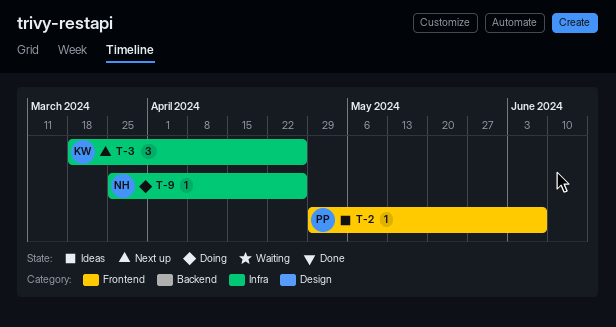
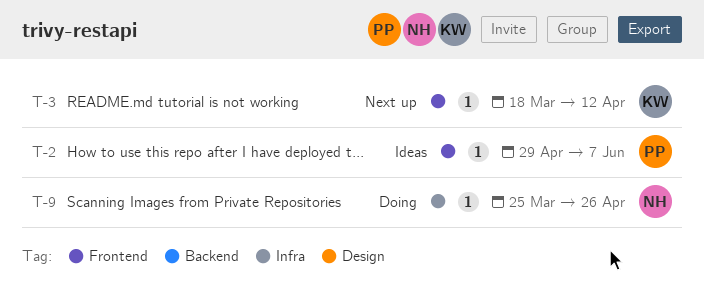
T-3, label: Infra -> Frontend
T-3, estimate: 3 -> 1
T-3, due: Apr 26 -> Apr 12

